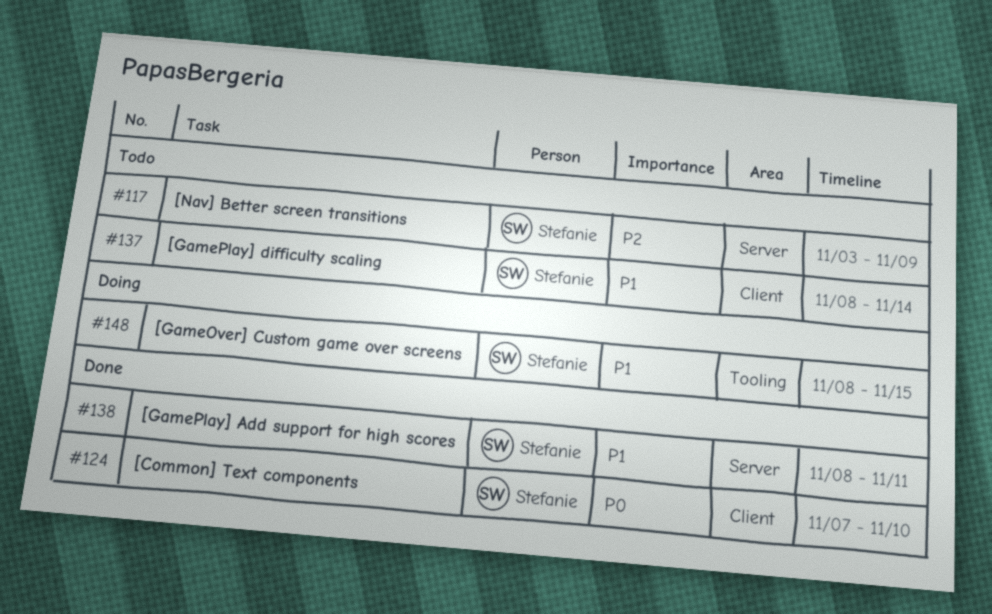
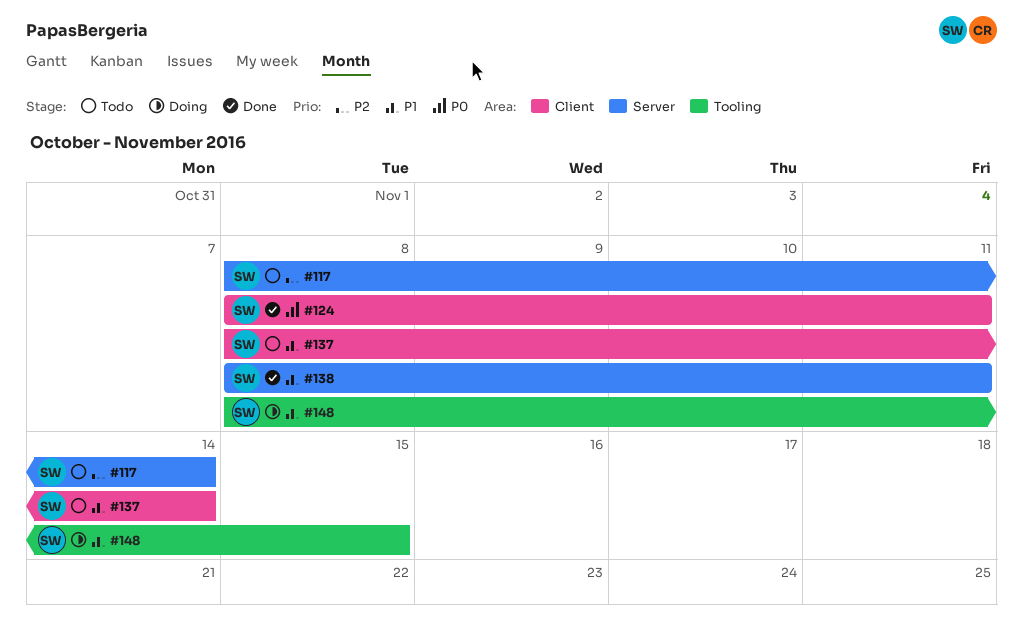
#117, start: Nov 3 -> Nov 8
#117, due: Nov 9 -> Nov 14
#124, start: Nov 7 -> Nov 8
#124, due: Nov 10 -> Nov 11

